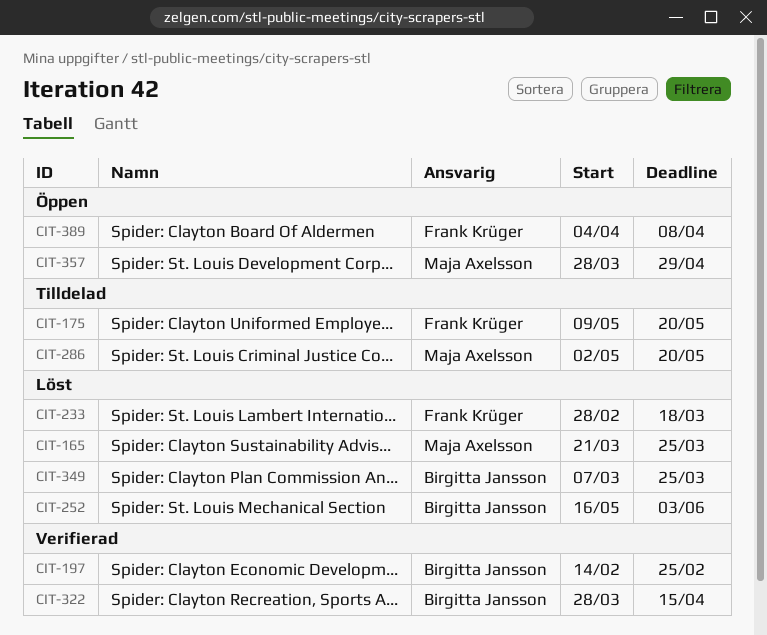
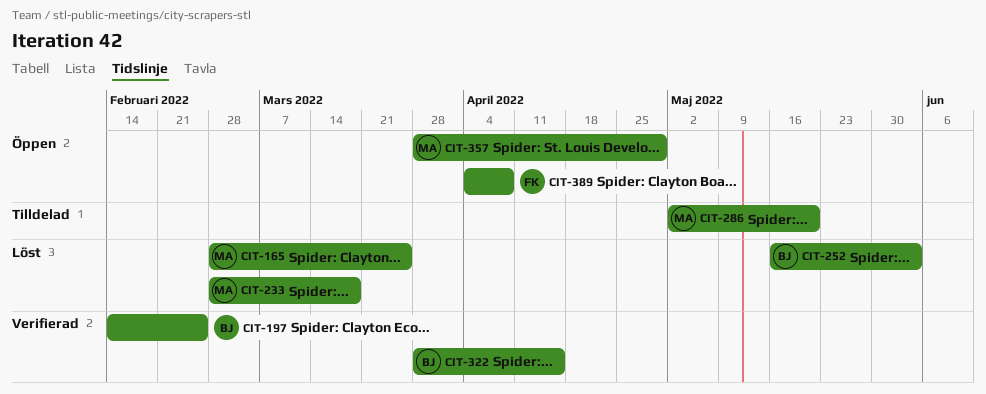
CIT-165, start: Mar 21 -> Feb 28
CIT-175: present -> none
CIT-233, owner: Frank Krüger -> Maja Axelsson
CIT-349: present -> none

